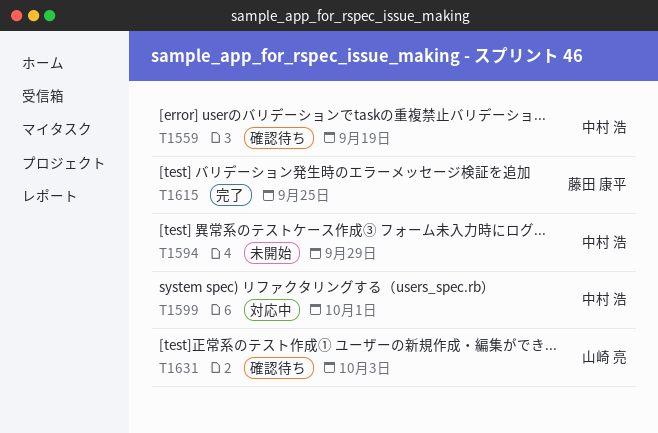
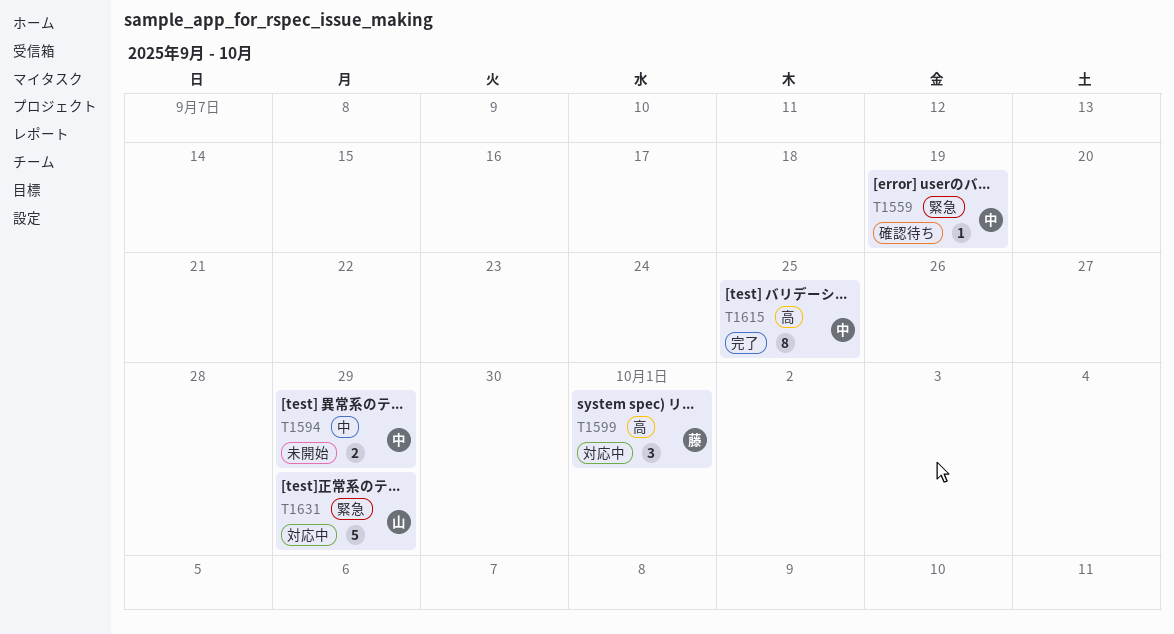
T1599, owner: 中村 浩 -> 藤田 康平
T1615, owner: 藤田 康平 -> 中村 浩
T1631, status: 確認待ち -> 対応中
T1631, due: Oct 3 -> Sep 29

